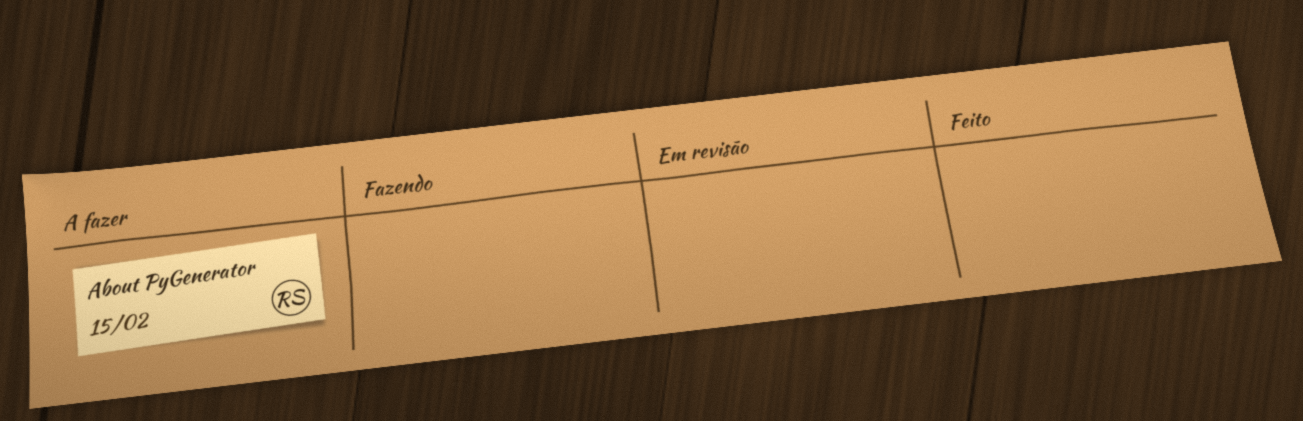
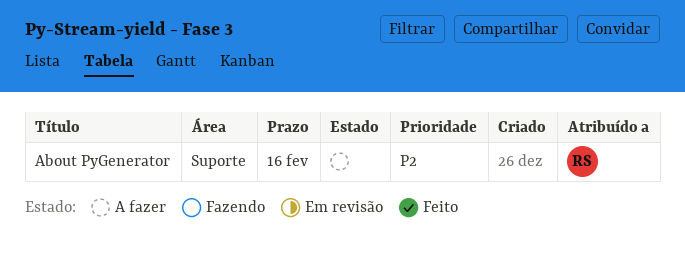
About PyGenerator, due: Feb 15 -> Feb 16

